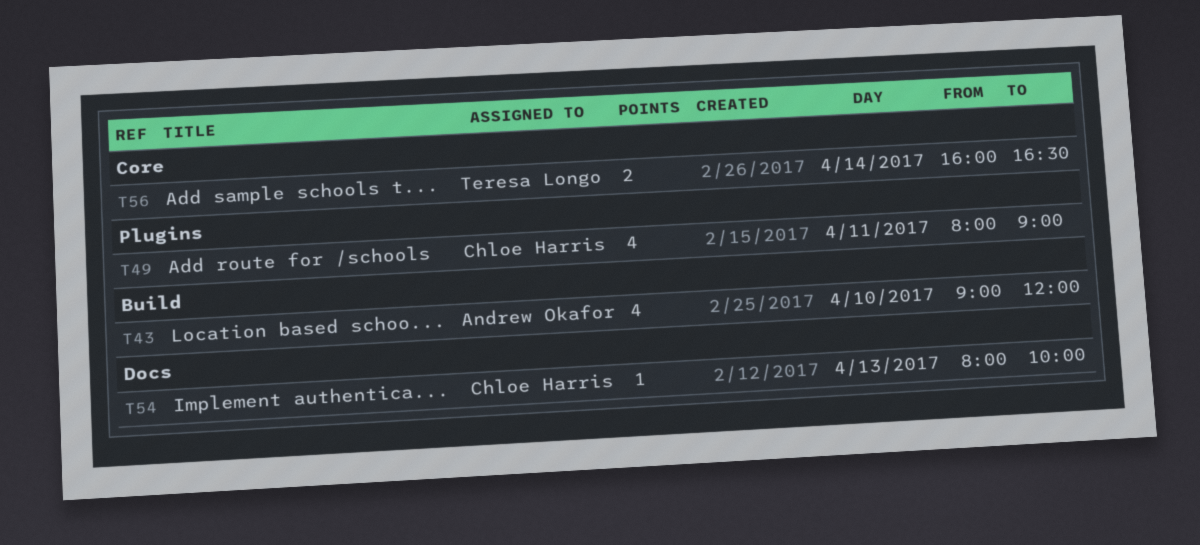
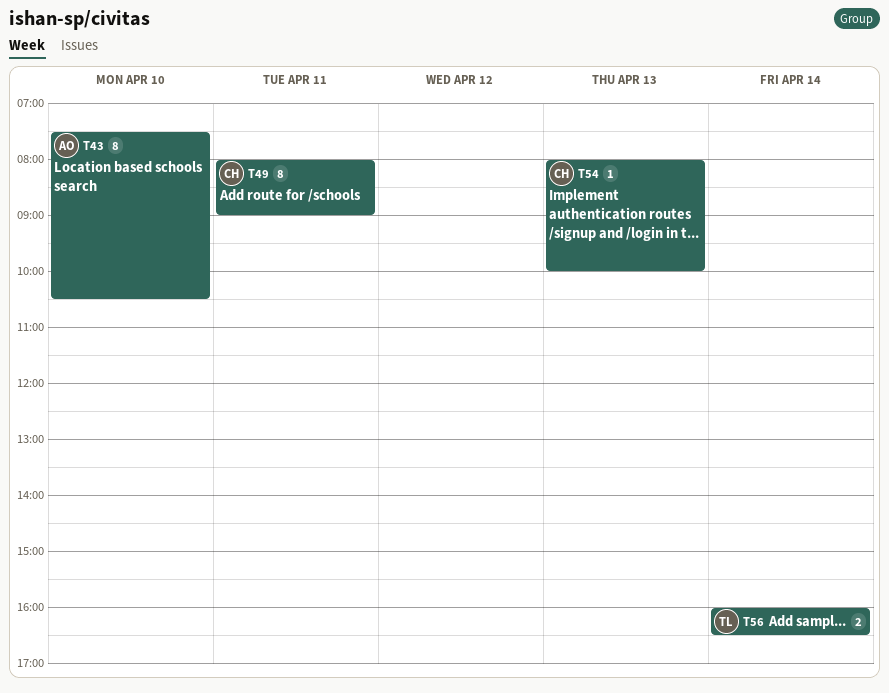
T43, estimate: 4 -> 8
T43, begins: 09:00 -> 07:30
T43, ends: 12:00 -> 10:30
T49, estimate: 4 -> 8

